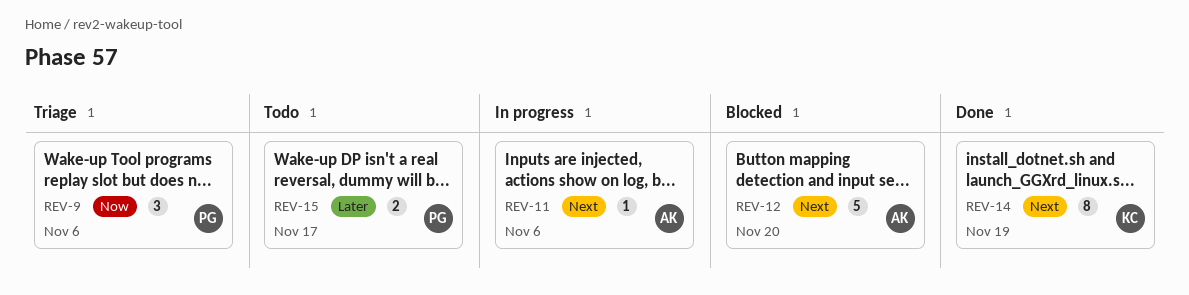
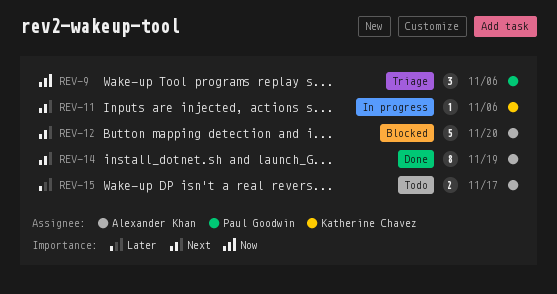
REV-11, owner: Alexander Khan -> Katherine Chavez
REV-14, owner: Katherine Chavez -> Alexander Khan
REV-15, owner: Paul Goodwin -> Alexander Khan

